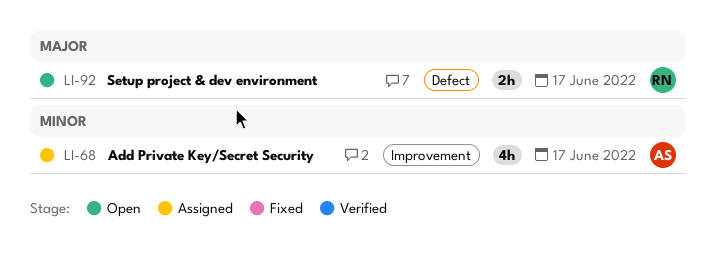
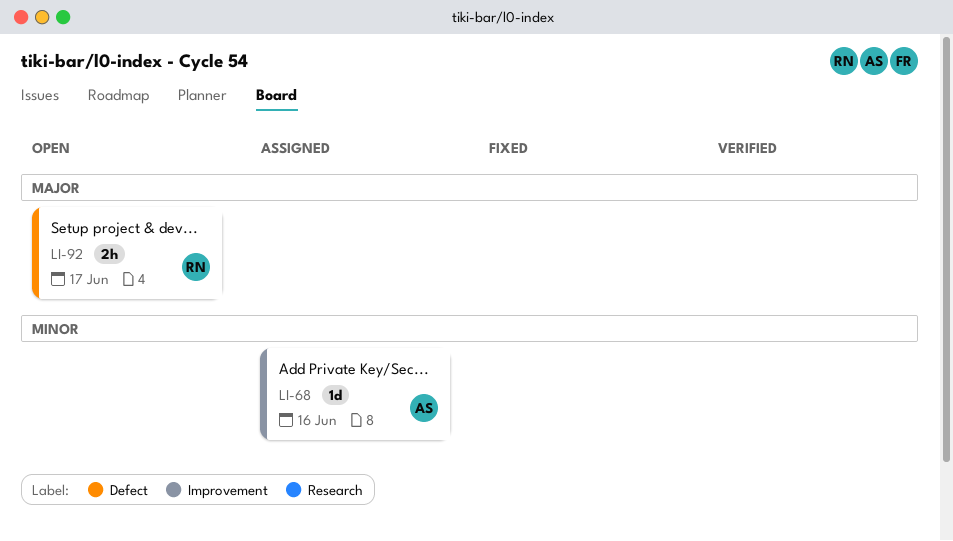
LI-68, estimate: 4h -> 1d
LI-68, due: Jun 17 -> Jun 16

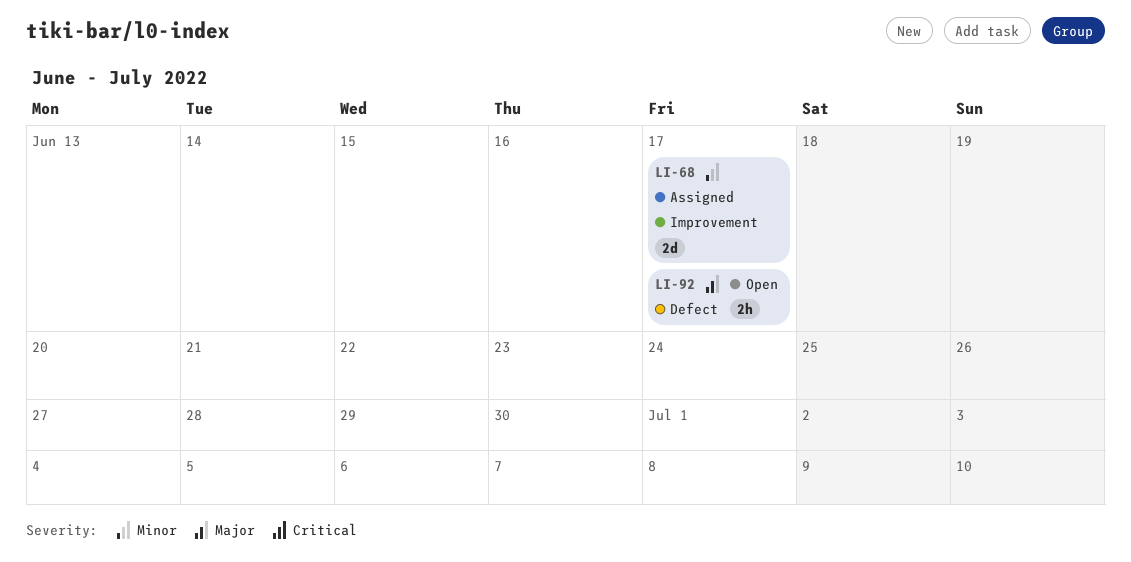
LI-68, estimate: 1d -> 2d
LI-68, due: Jun 16 -> Jun 17

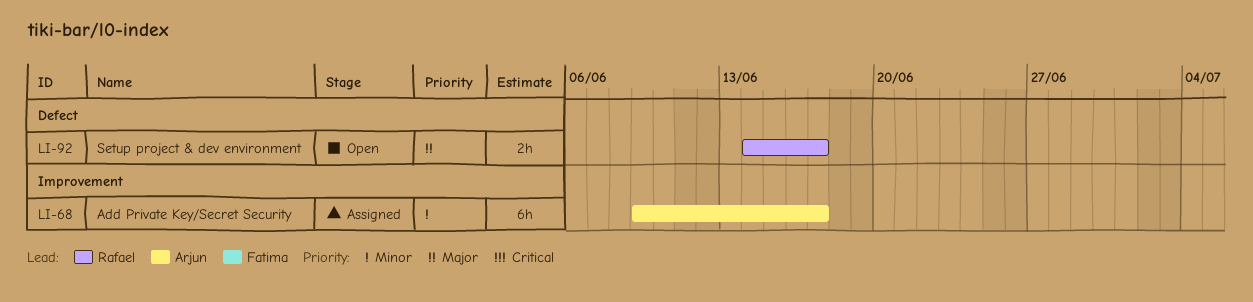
LI-68, estimate: 2d -> 6h

